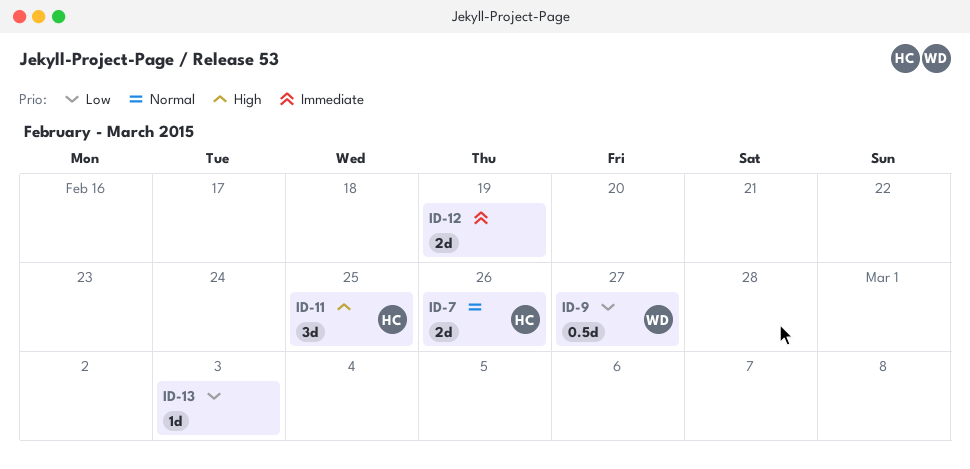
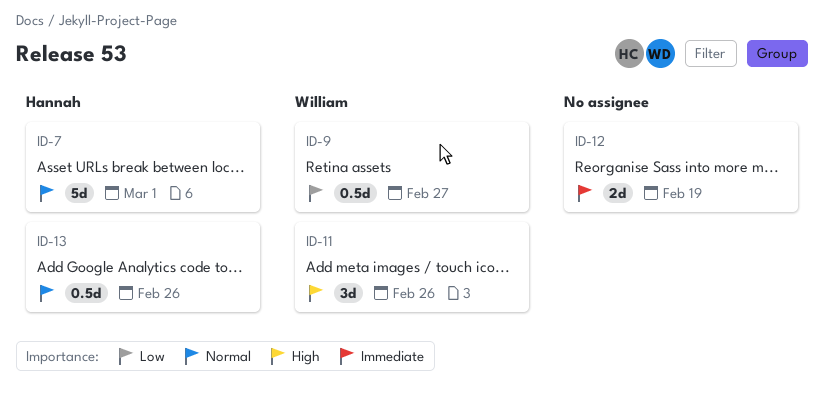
ID-7, estimate: 2d -> 5d
ID-7, due: Feb 26 -> Mar 1
ID-11, owner: Hannah -> William
ID-11, due: Feb 25 -> Feb 26
ID-13, owner: none -> Hannah
ID-13, priority: Low -> Normal
ID-13, estimate: 1d -> 0.5d
ID-13, due: Mar 3 -> Feb 26

